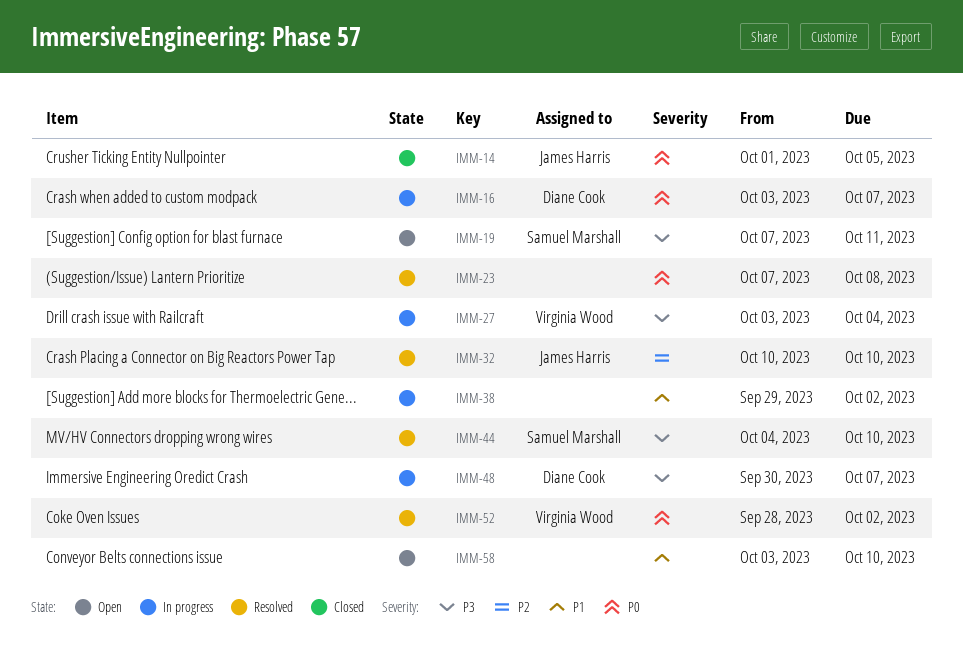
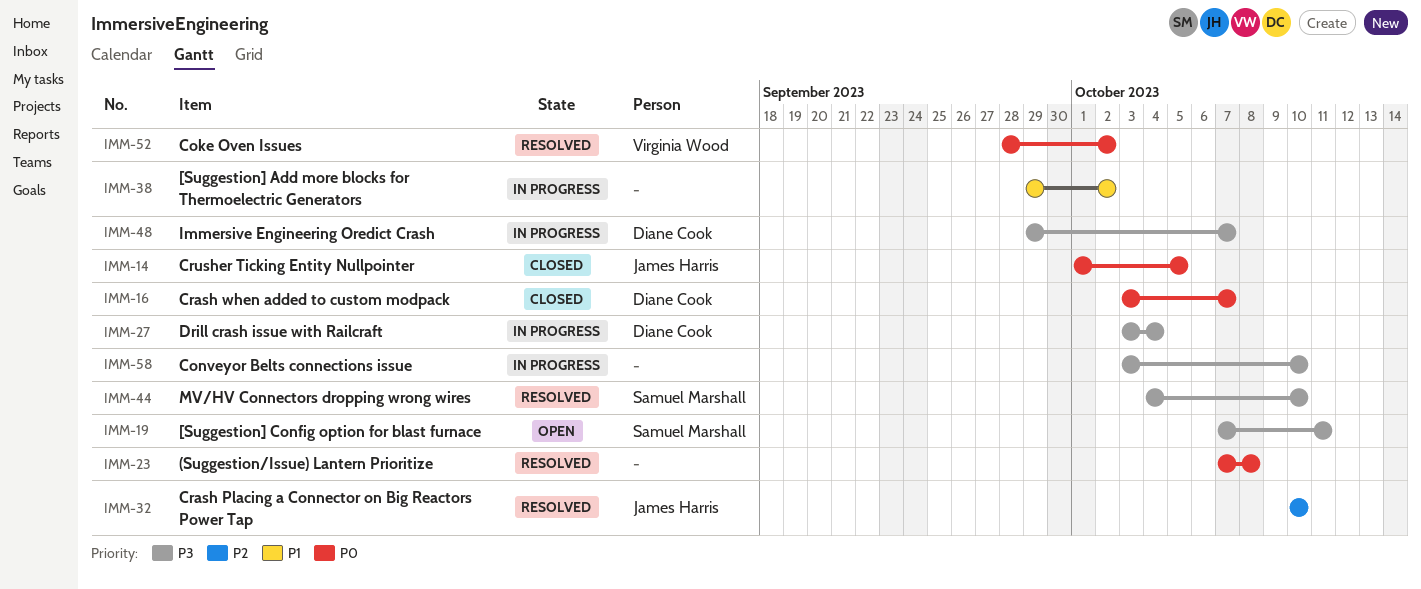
IMM-16, status: In progress -> Closed
IMM-27, owner: Virginia Wood -> Diane Cook
IMM-48, start: Sep 30 -> Sep 29
IMM-58, status: Open -> In progress
IMM-58, priority: P1 -> P3

